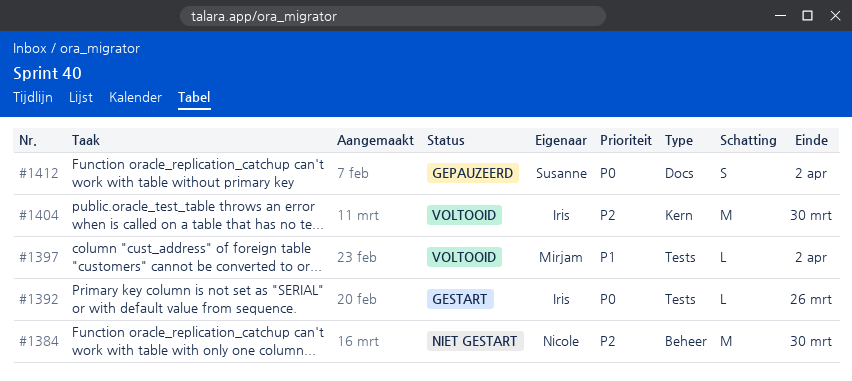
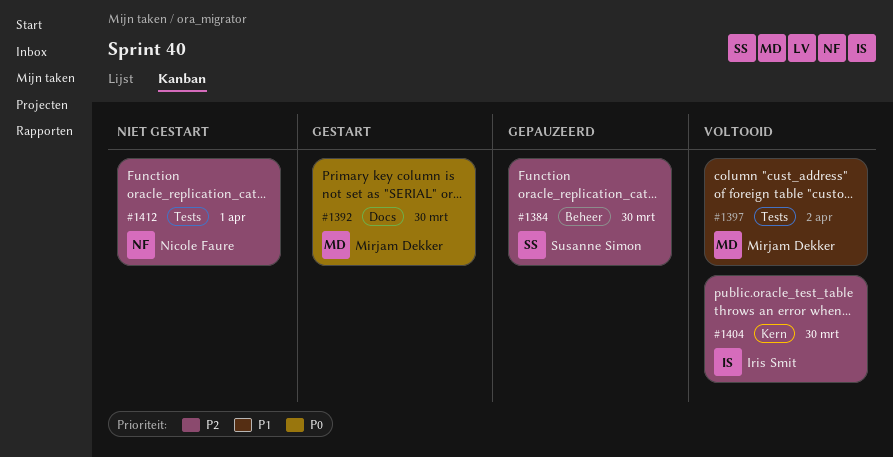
#1384, status: Niet gestart -> Gepauzeerd
#1384, owner: Nicole Faure -> Susanne Simon
#1392, owner: Iris Smit -> Mirjam Dekker
#1392, label: Tests -> Docs
#1392, due: Mar 26 -> Mar 30
#1412, status: Gepauzeerd -> Niet gestart
#1412, owner: Susanne Simon -> Nicole Faure
#1412, priority: P0 -> P2
#1412, label: Docs -> Tests
#1412, due: Apr 2 -> Apr 1

